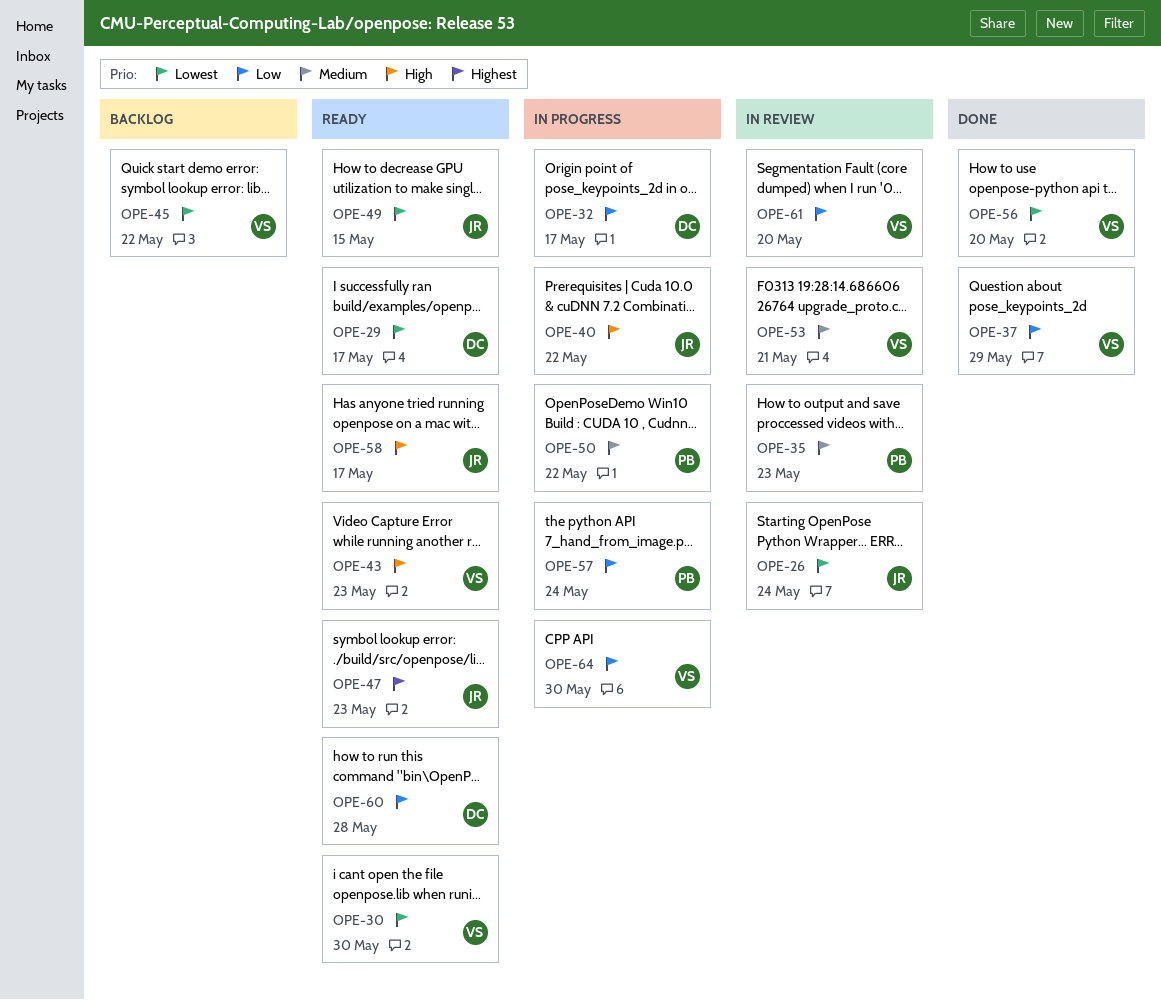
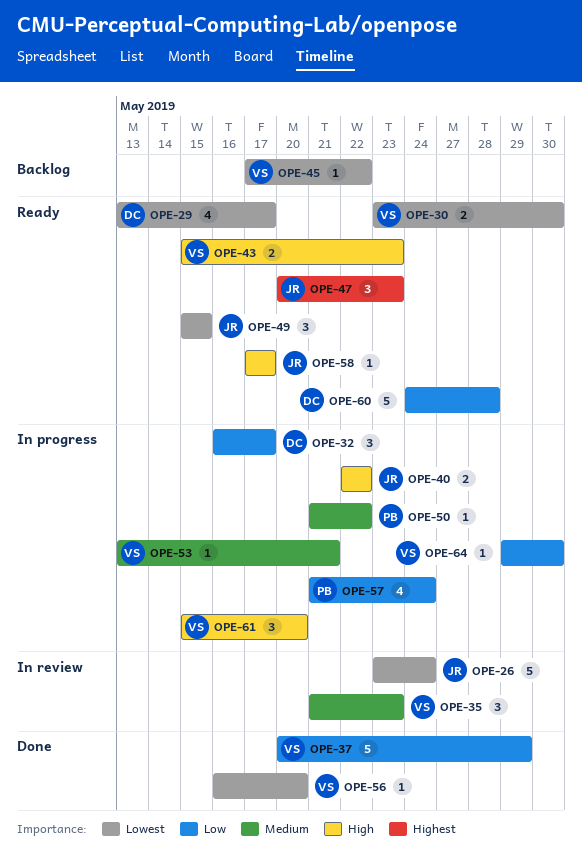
OPE-35, owner: PB -> VS
OPE-53, status: In review -> In progress
OPE-61, status: In review -> In progress
OPE-61, priority: Low -> High

